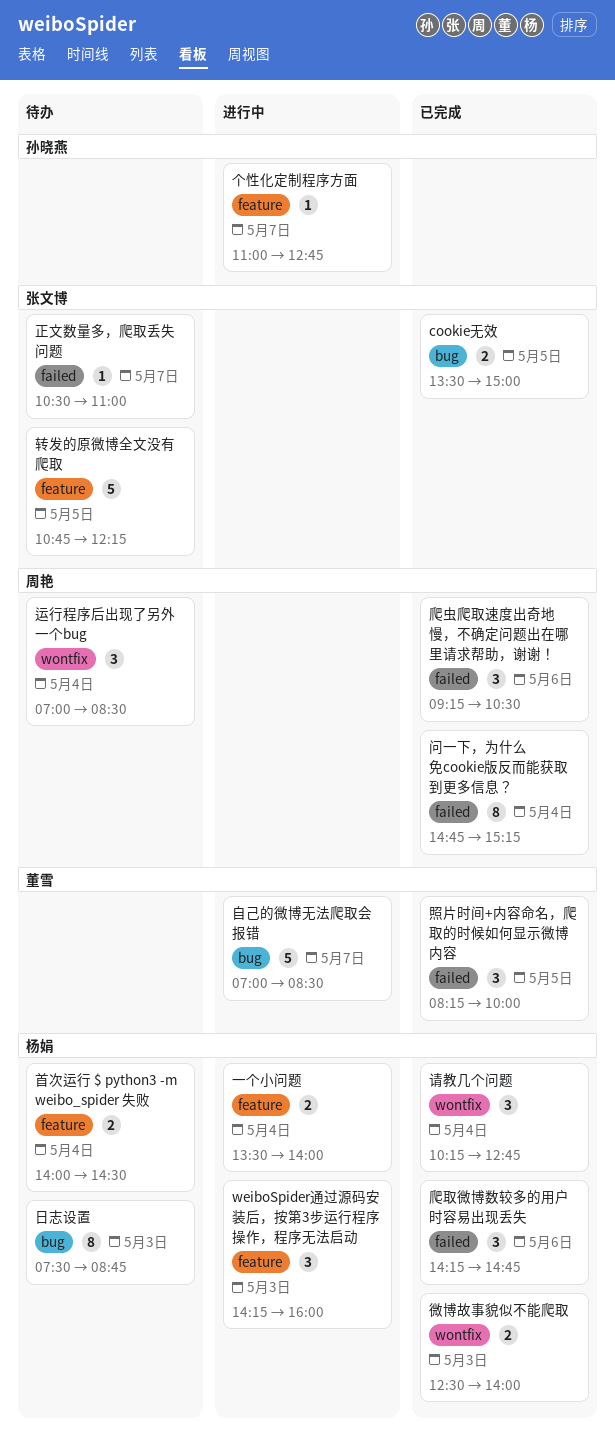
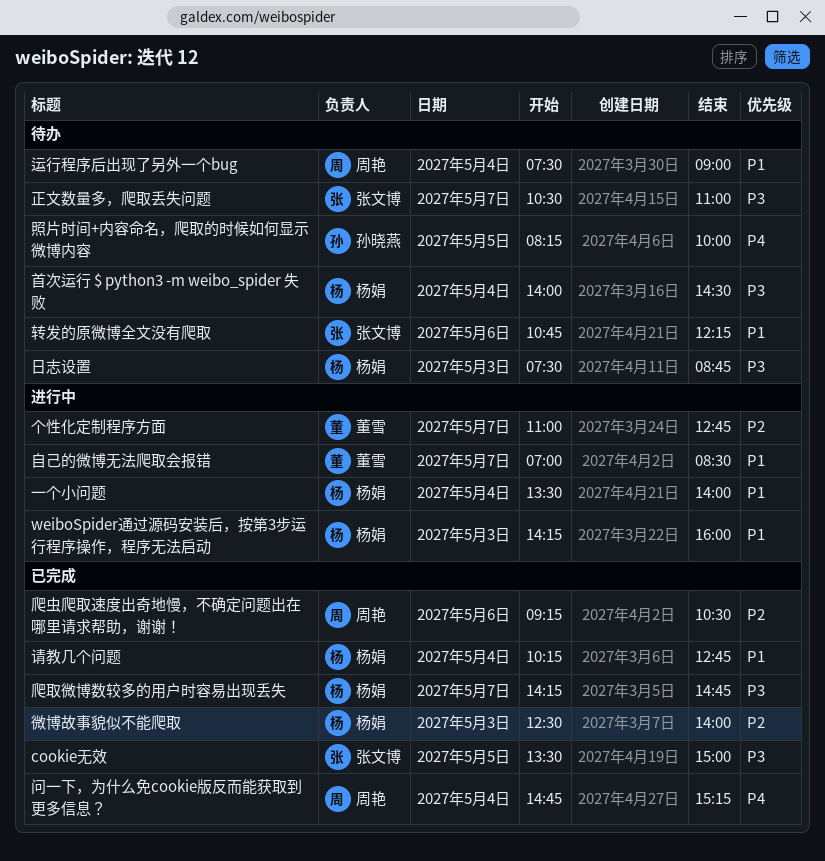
个性化定制程序方面, owner: 孙晓燕 -> 董雪
照片时间+内容命名，爬取的时候如何显示微博内容, status: 已完成 -> 待办
照片时间+内容命名，爬取的时候如何显示微博内容, owner: 董雪 -> 孙晓燕
爬取微博数较多的用户时容易出现丢失, day: May 6 -> May 7
转发的原微博全文没有爬取, day: May 5 -> May 6
运行程序后出现了另外一个bug, begins: 07:00 -> 07:30
运行程序后出现了另外一个bug, ends: 08:30 -> 09:00

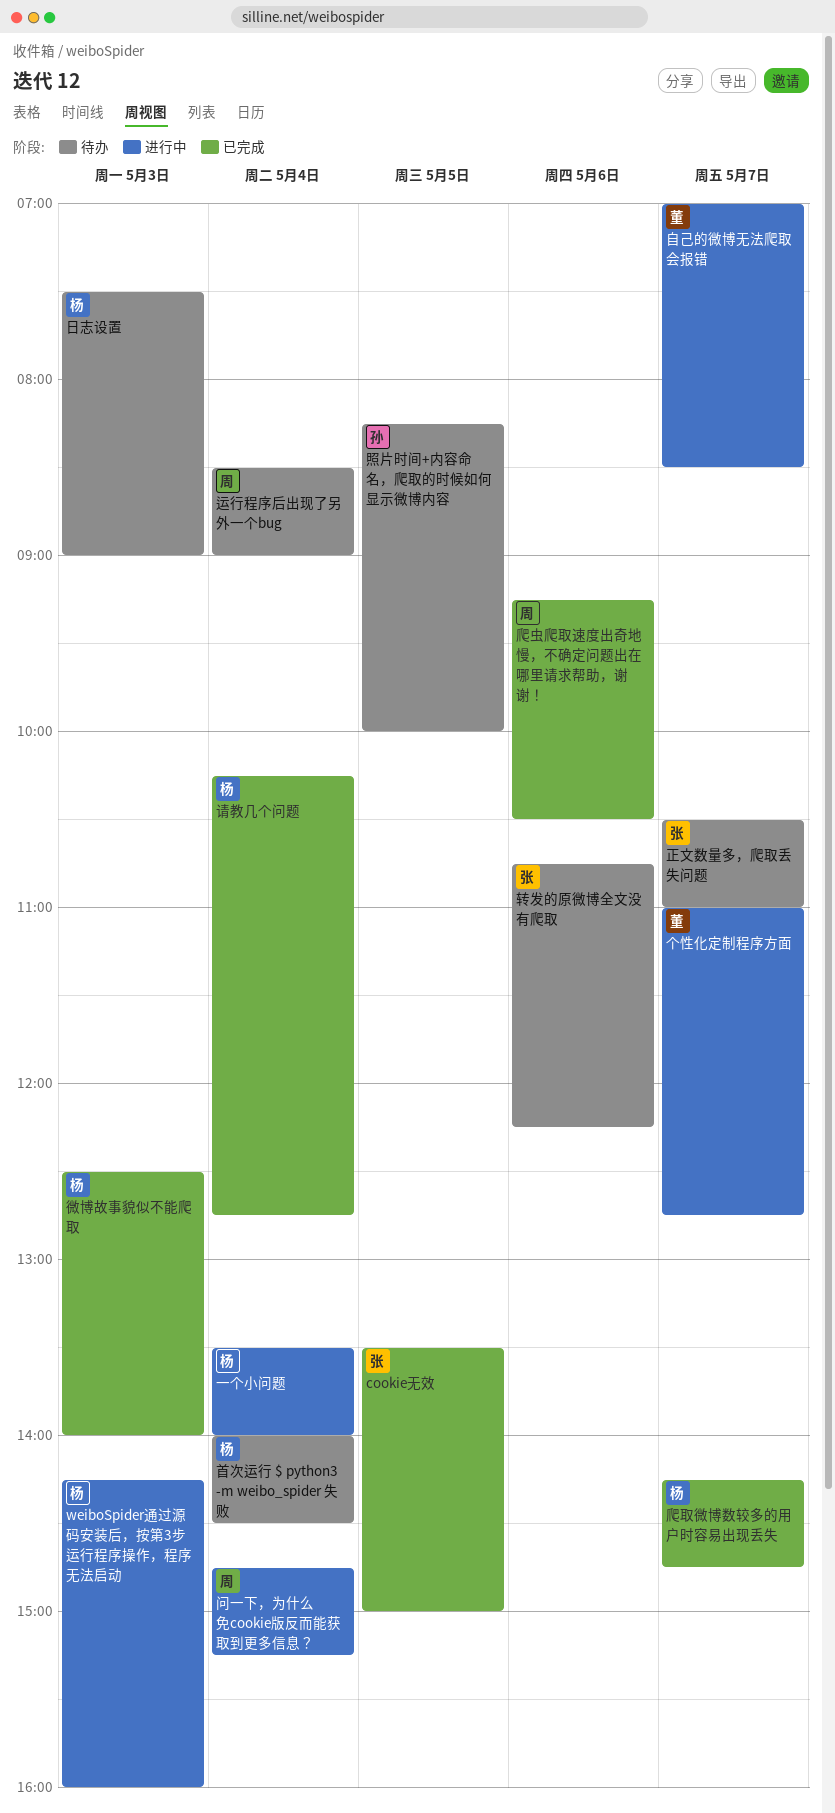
日志设置, ends: 08:45 -> 09:00
运行程序后出现了另外一个bug, begins: 07:30 -> 08:30
问一下，为什么免cookie版反而能获取到更多信息？, status: 已完成 -> 进行中

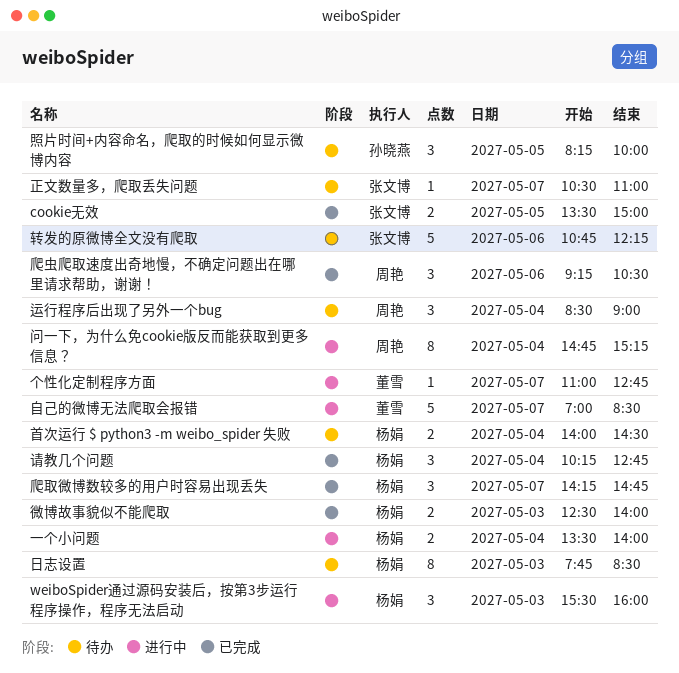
weiboSpider通过源码安装后，按第3步运行程序操作，程序无法启动, begins: 14:15 -> 15:30
日志设置, begins: 07:30 -> 07:45
日志设置, ends: 09:00 -> 08:30

